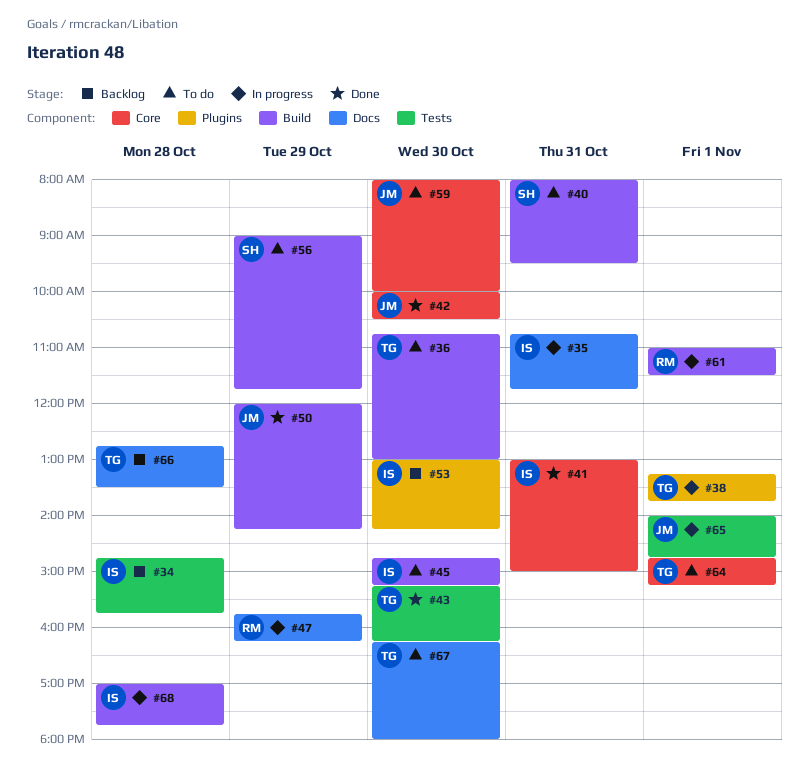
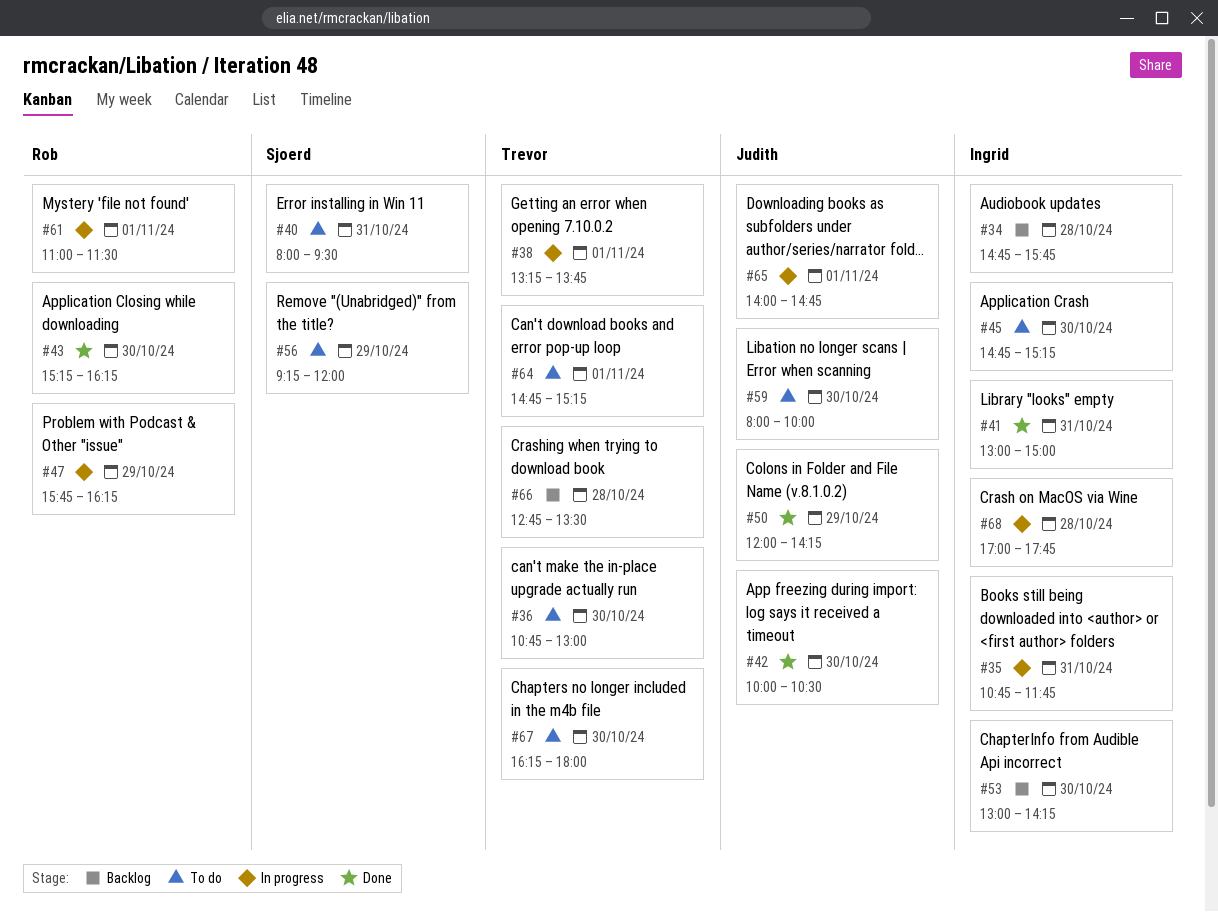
#43, owner: Trevor -> Rob
#56, begins: 09:00 -> 09:15
#56, ends: 11:45 -> 12:00

